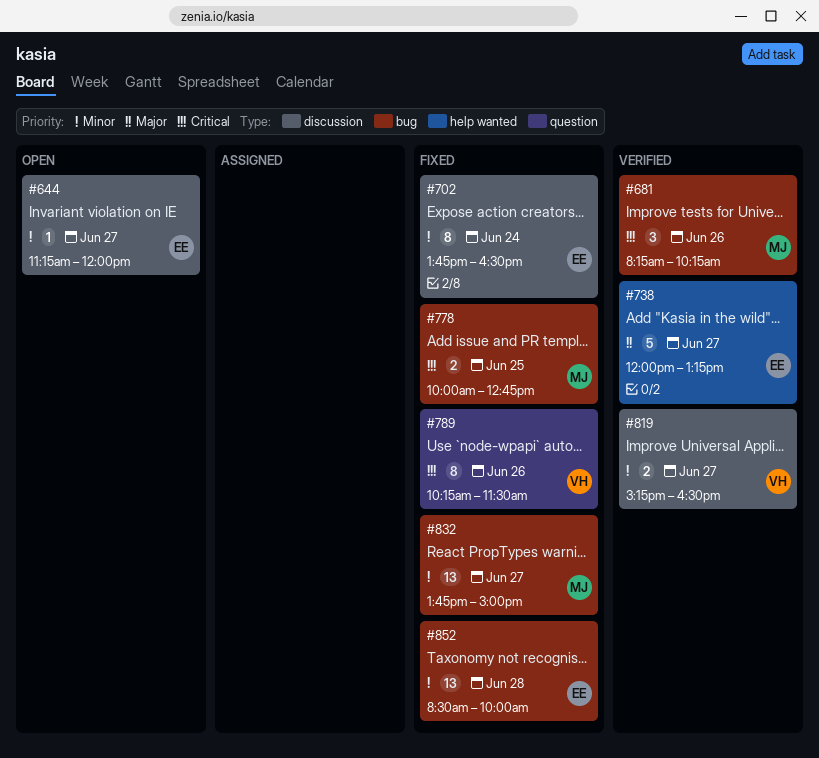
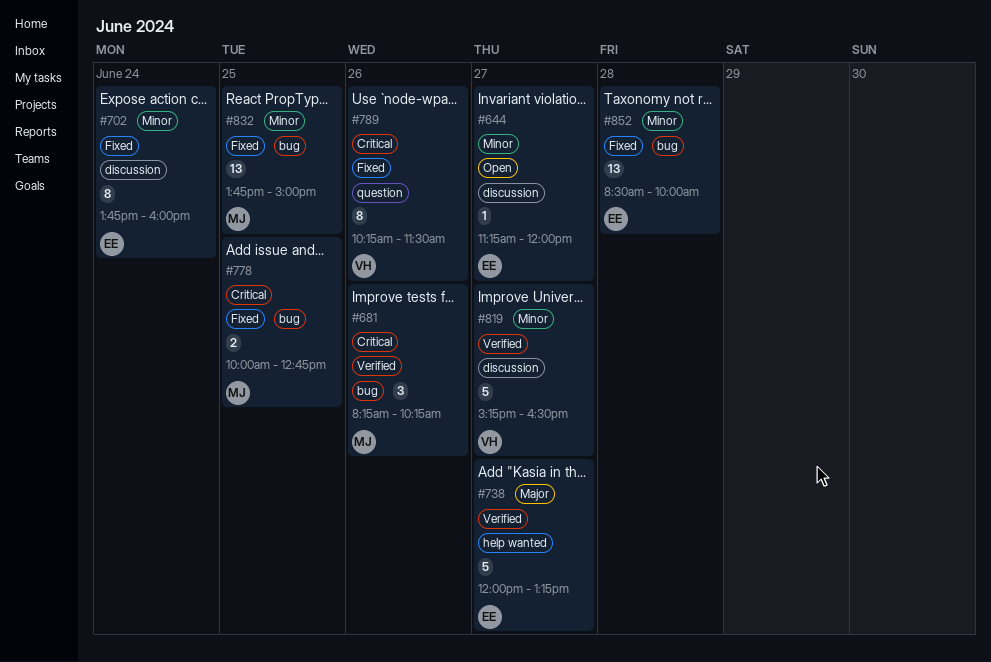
#702, ends: 16:30 -> 16:00
#819, estimate: 2 -> 5
#832, day: Jun 27 -> Jun 25

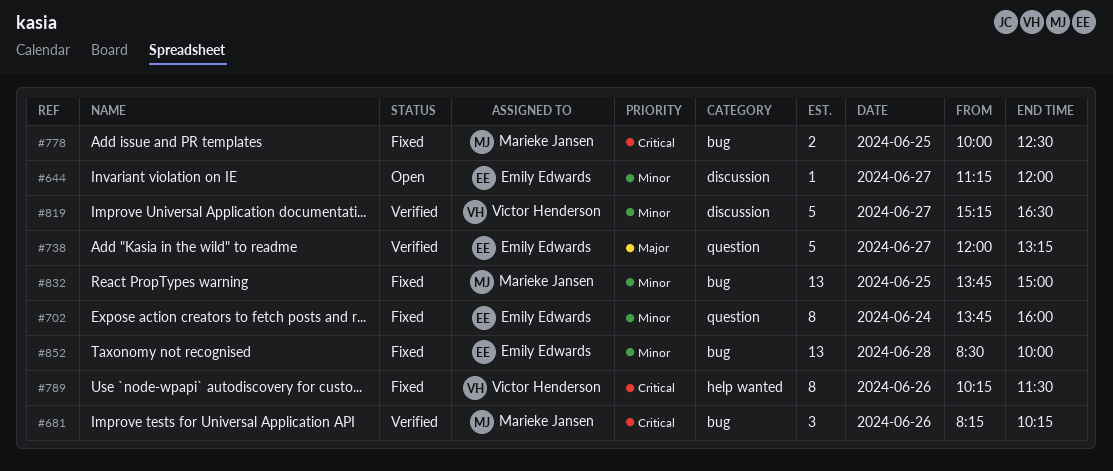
#702, label: discussion -> question
#738, label: help wanted -> question
#778, ends: 12:45 -> 12:30
#789, label: question -> help wanted

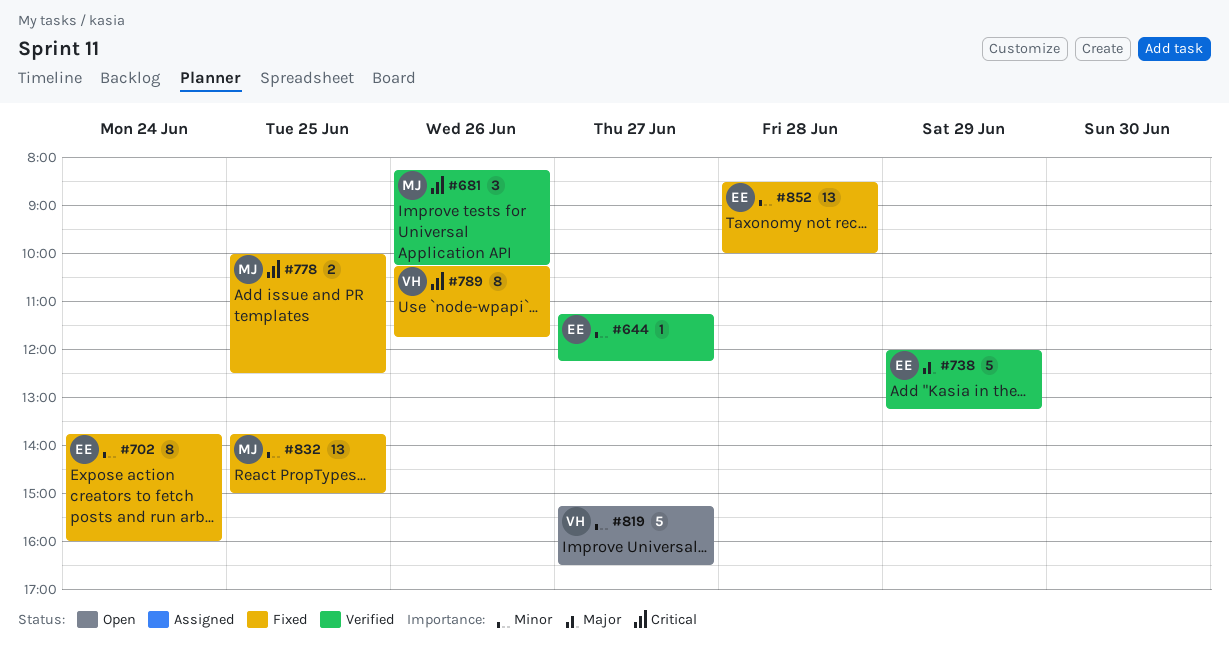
#644, status: Open -> Verified
#644, ends: 12:00 -> 12:15
#738, day: Jun 27 -> Jun 29
#789, ends: 11:30 -> 11:45
#819, status: Verified -> Open

